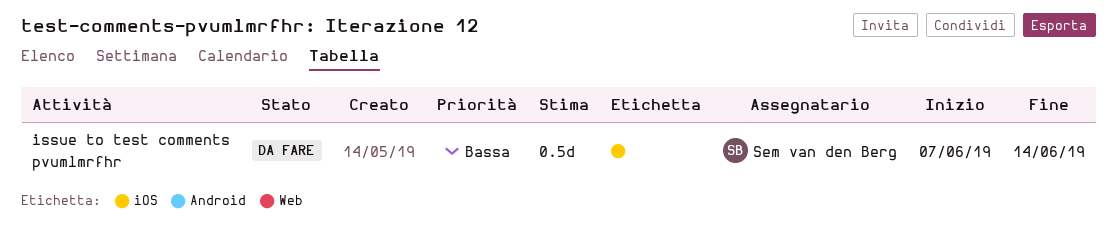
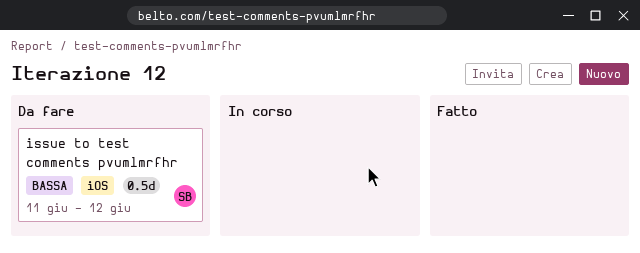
issue to test comments pvumlmrfhr, start: Jun 7 -> Jun 11
issue to test comments pvumlmrfhr, due: Jun 14 -> Jun 12

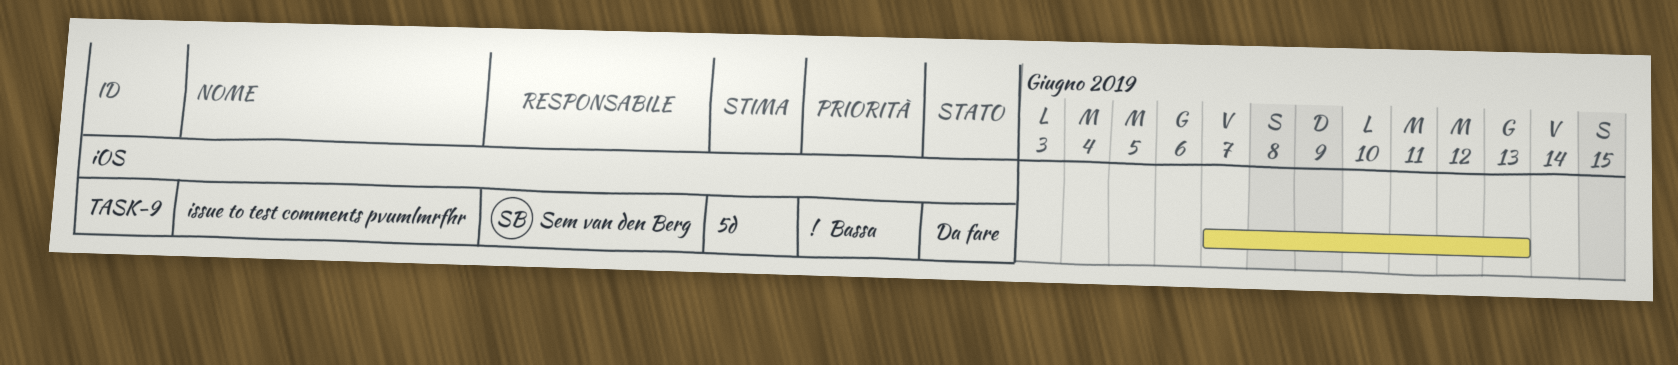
issue to test comments pvumlmrfhr, estimate: 0.5d -> 5d
issue to test comments pvumlmrfhr, start: Jun 11 -> Jun 7
issue to test comments pvumlmrfhr, due: Jun 12 -> Jun 13

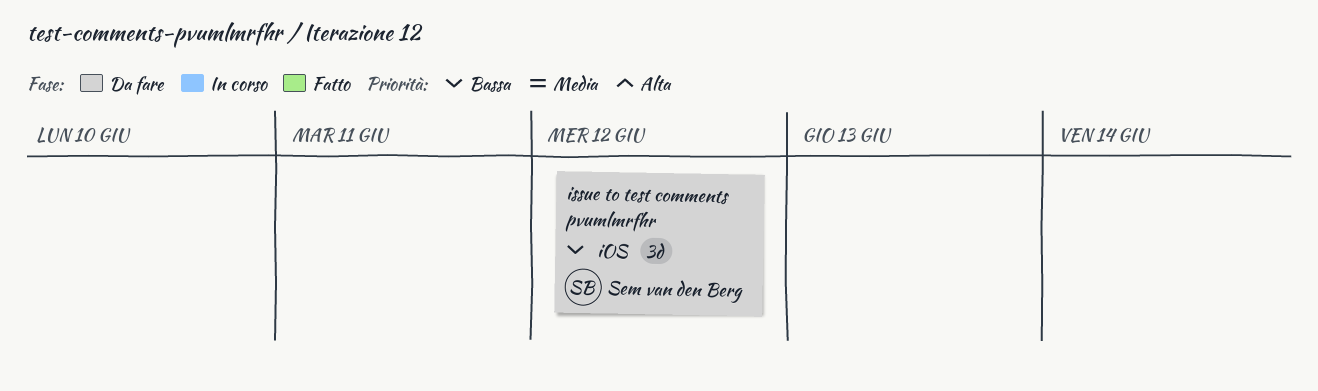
issue to test comments pvumlmrfhr, estimate: 5d -> 3d
issue to test comments pvumlmrfhr, due: Jun 13 -> Jun 12

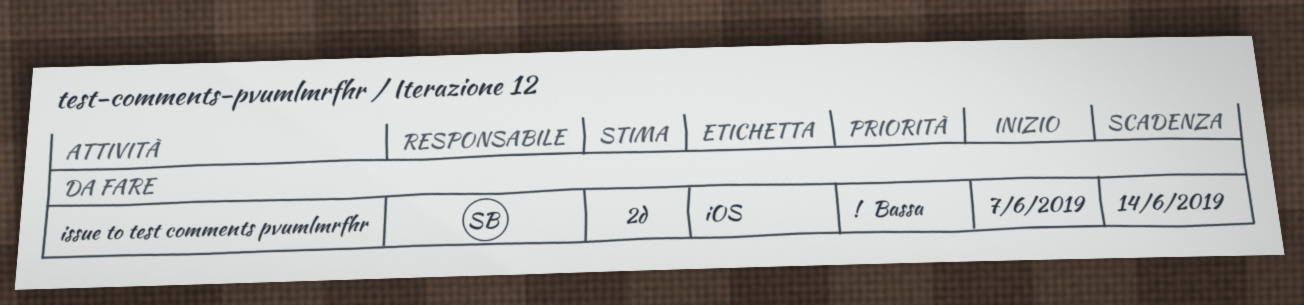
issue to test comments pvumlmrfhr, estimate: 3d -> 2d
issue to test comments pvumlmrfhr, due: Jun 12 -> Jun 14

